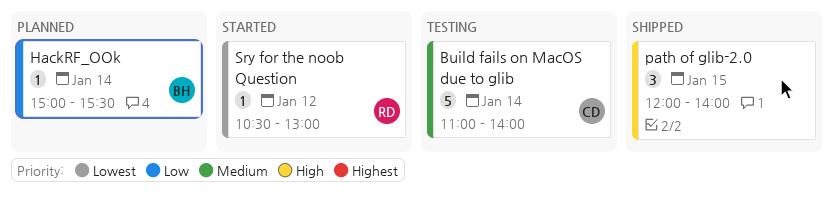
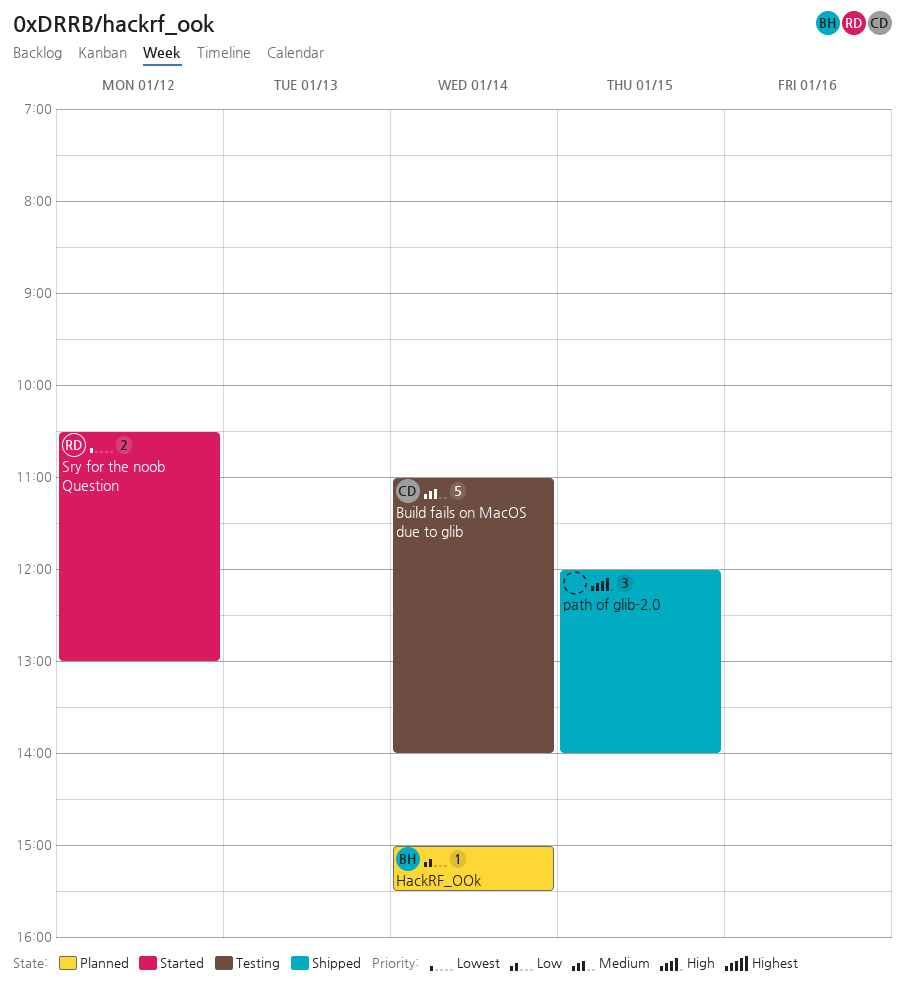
Sry for the noob Question, estimate: 1 -> 2

